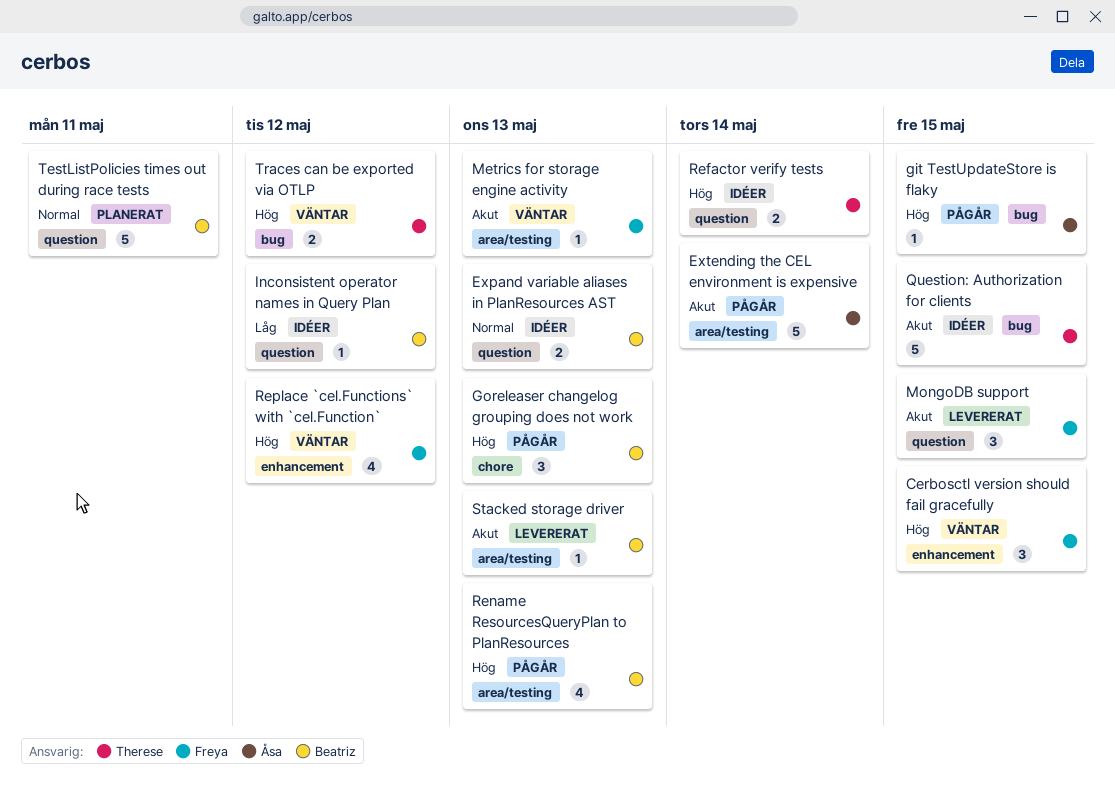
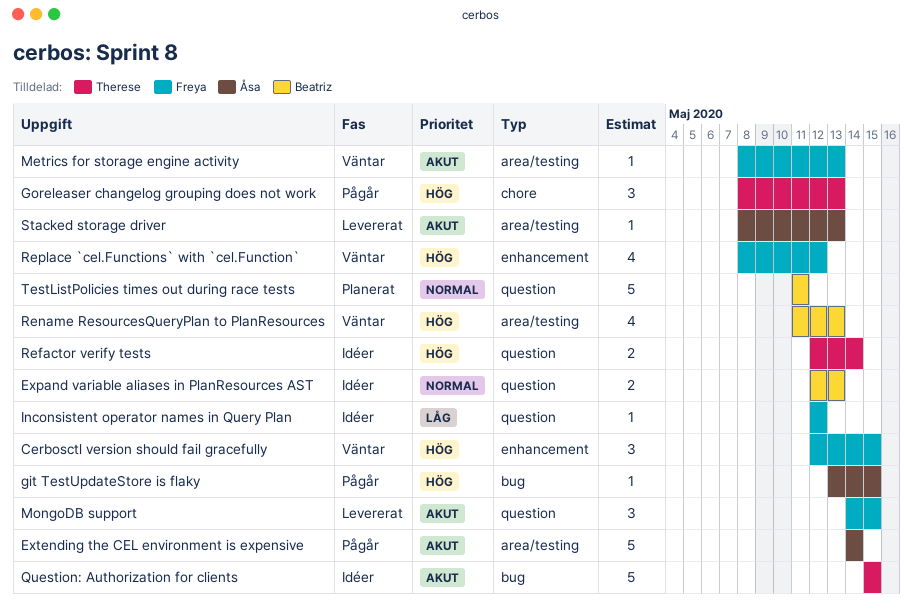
Goreleaser changelog grouping does not work, owner: Beatriz -> Therese
Inconsistent operator names in Query Plan, owner: Beatriz -> Freya
Rename ResourcesQueryPlan to PlanResources, status: Pågår -> Väntar
Stacked storage driver, owner: Beatriz -> Åsa
Traces can be exported via OTLP: present -> none

